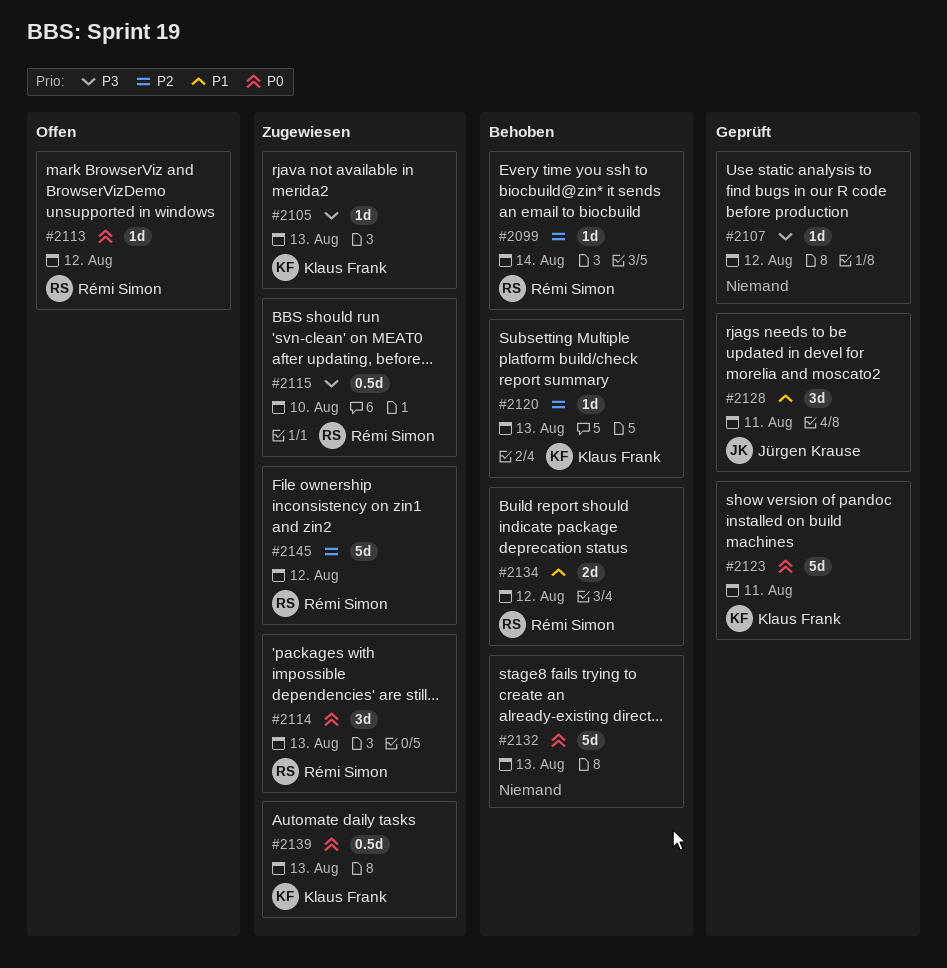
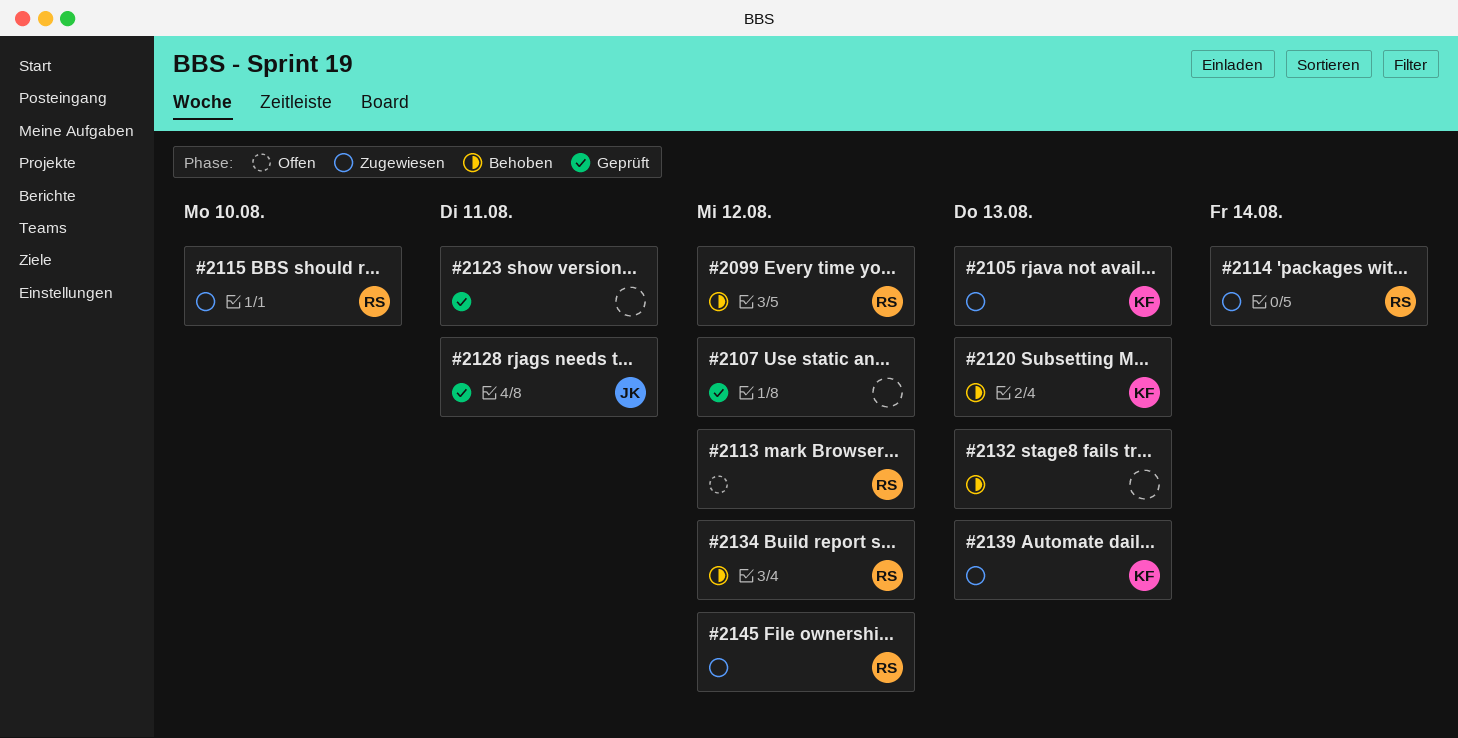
#2099, due: Aug 14 -> Aug 12
#2114, due: Aug 13 -> Aug 14
#2123, owner: Klaus Frank -> none

